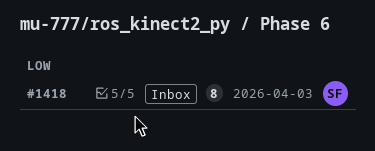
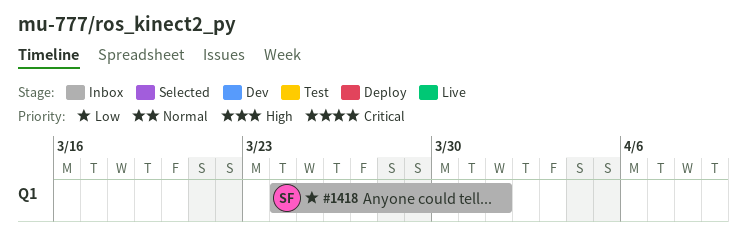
#1418, due: Apr 3 -> Apr 1

